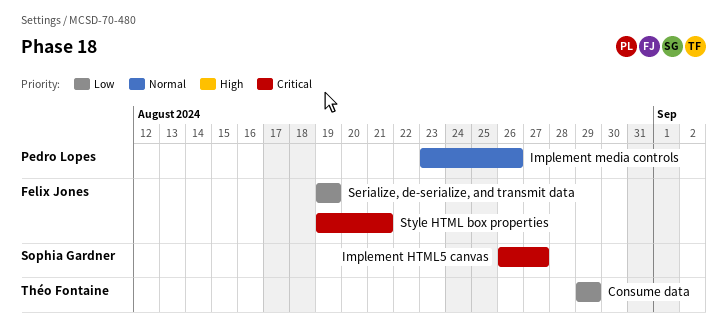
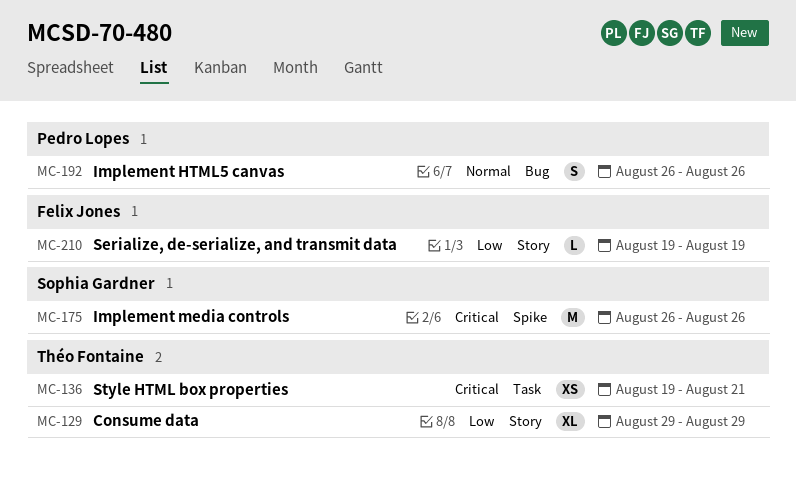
Implement HTML5 canvas, owner: Sophia Gardner -> Pedro Lopes
Implement HTML5 canvas, priority: Critical -> Normal
Implement HTML5 canvas, due: Aug 27 -> Aug 26
Implement media controls, owner: Pedro Lopes -> Sophia Gardner
Implement media controls, priority: Normal -> Critical
Implement media controls, start: Aug 23 -> Aug 26
Style HTML box properties, owner: Felix Jones -> Théo Fontaine

